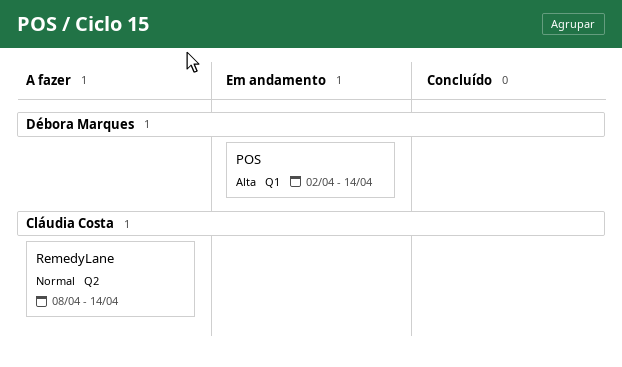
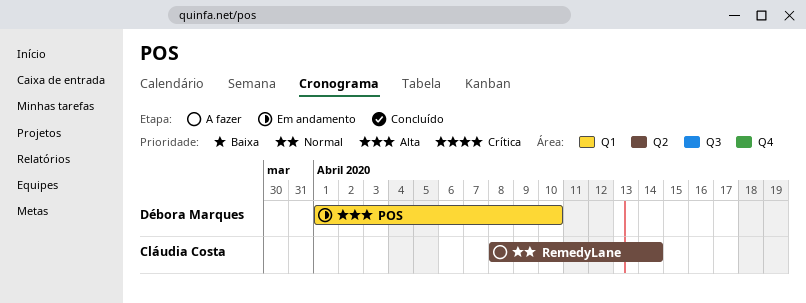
POS, start: Apr 2 -> Apr 1
POS, due: Apr 14 -> Apr 10

